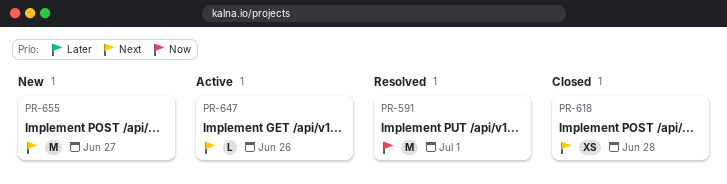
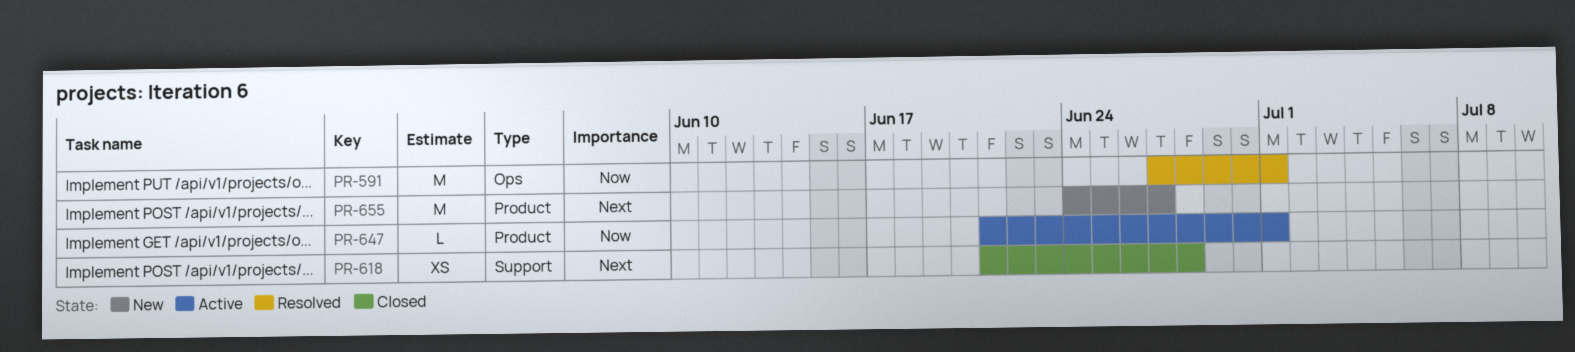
PR-647, priority: Next -> Now
PR-647, due: Jun 26 -> Jul 1

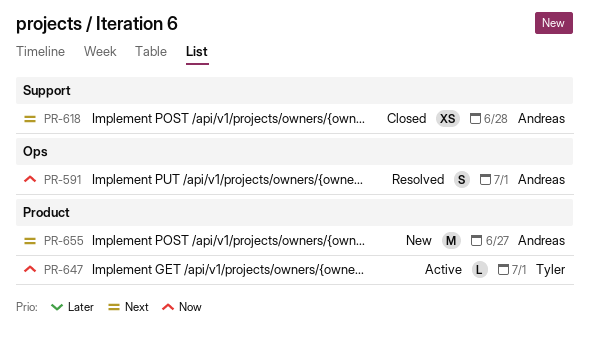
PR-591, estimate: M -> S

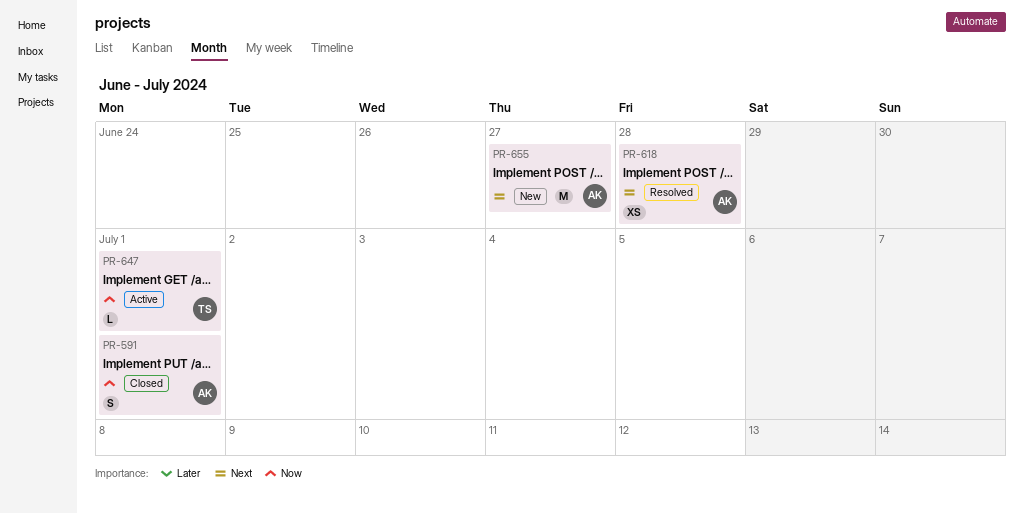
PR-591, status: Resolved -> Closed
PR-618, status: Closed -> Resolved

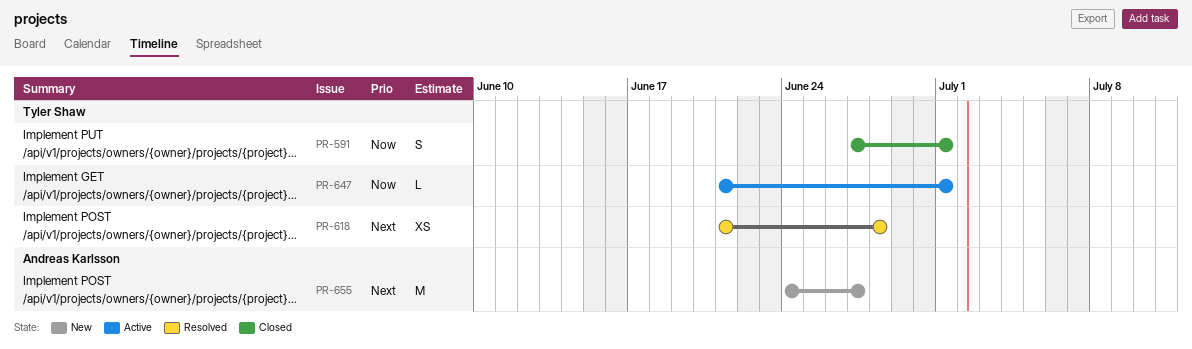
PR-591, owner: Andreas Karlsson -> Tyler Shaw
PR-618, owner: Andreas Karlsson -> Tyler Shaw

